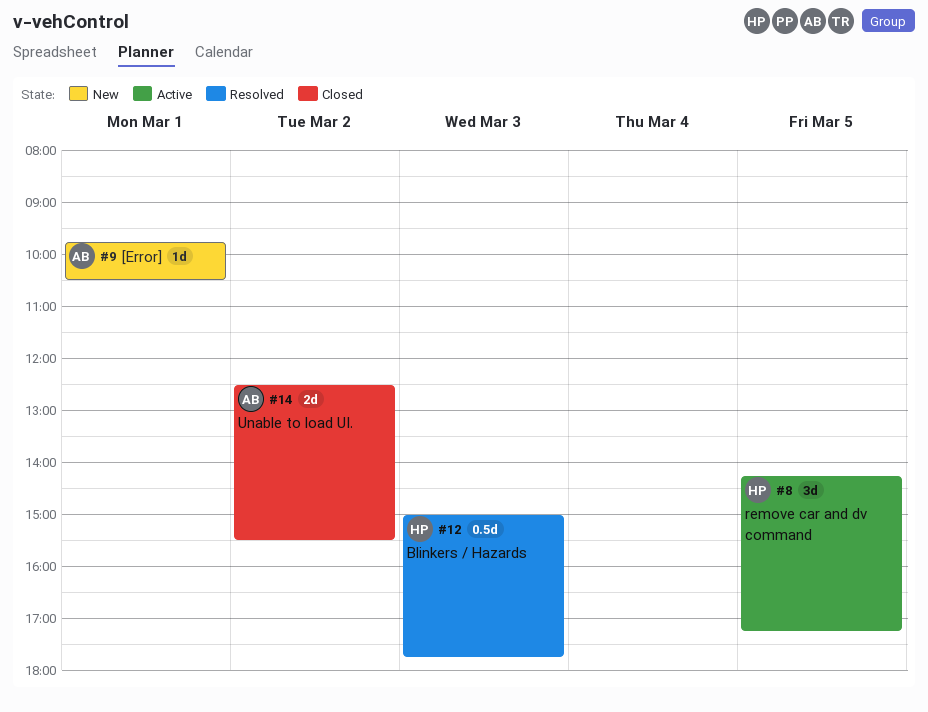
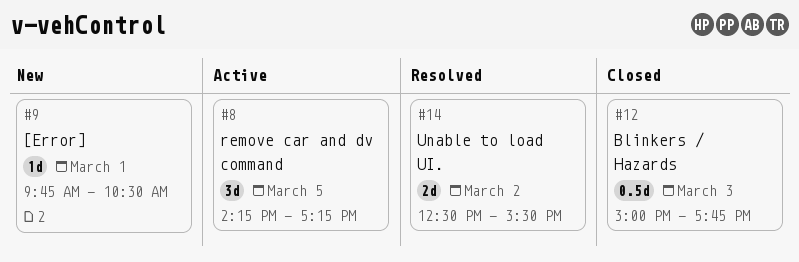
#12, status: Resolved -> Closed
#14, status: Closed -> Resolved

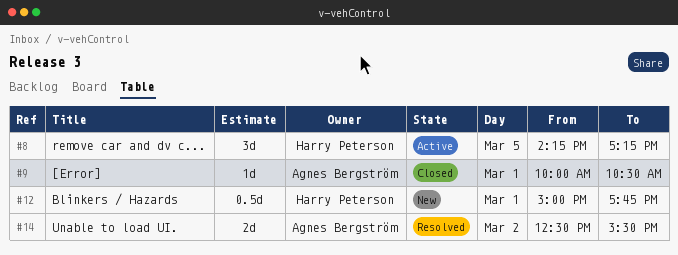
#9, status: New -> Closed
#9, begins: 09:45 -> 10:00
#12, status: Closed -> New
#12, day: Mar 3 -> Mar 1

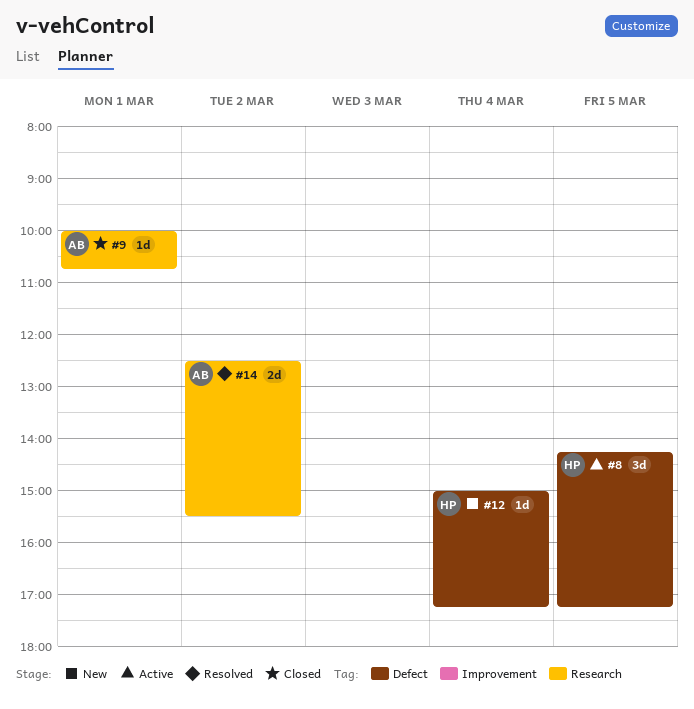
#9, ends: 10:30 -> 10:45
#12, estimate: 0.5d -> 1d
#12, day: Mar 1 -> Mar 4
#12, ends: 17:45 -> 17:15

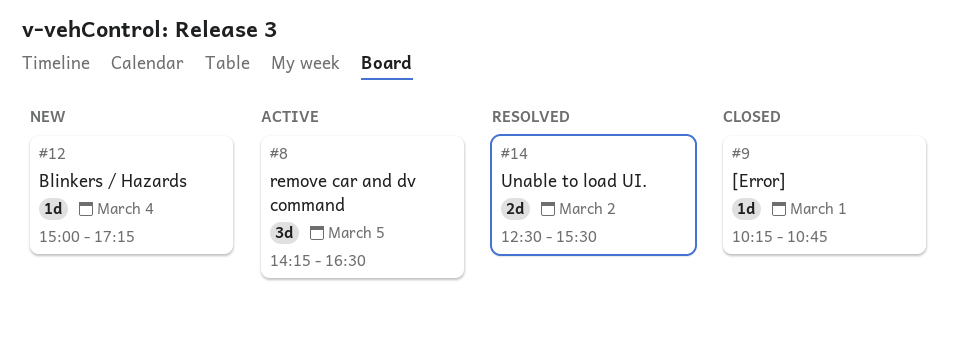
#8, ends: 17:15 -> 16:30
#9, begins: 10:00 -> 10:15

